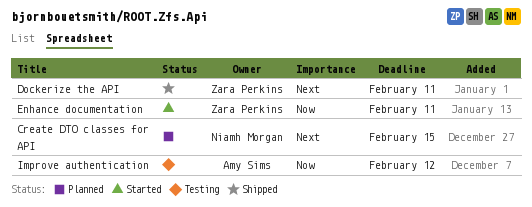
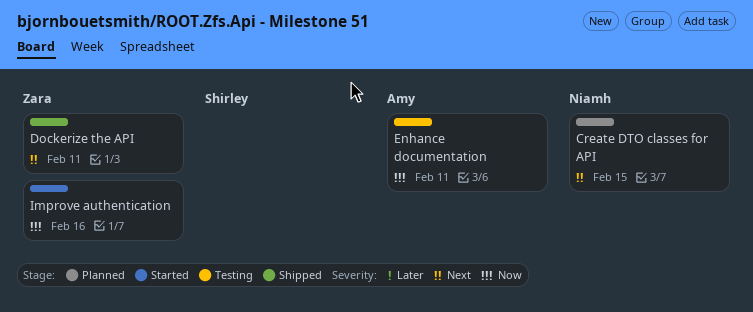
Enhance documentation, status: Started -> Testing
Enhance documentation, owner: Zara Perkins -> Amy Sims
Improve authentication, status: Testing -> Started
Improve authentication, owner: Amy Sims -> Zara Perkins
Improve authentication, due: Feb 12 -> Feb 16

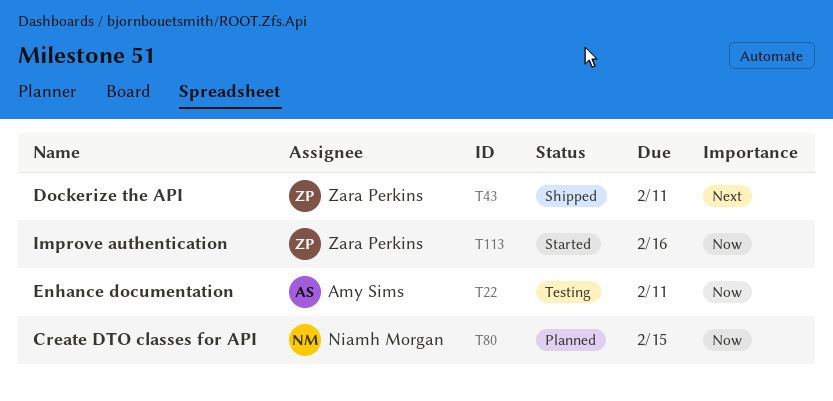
Create DTO classes for API, priority: Next -> Now

